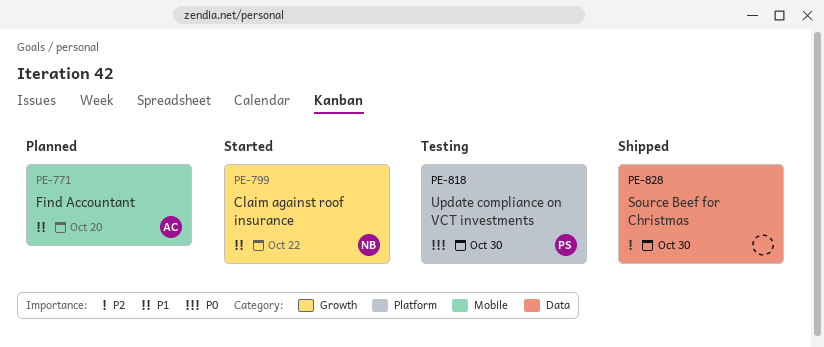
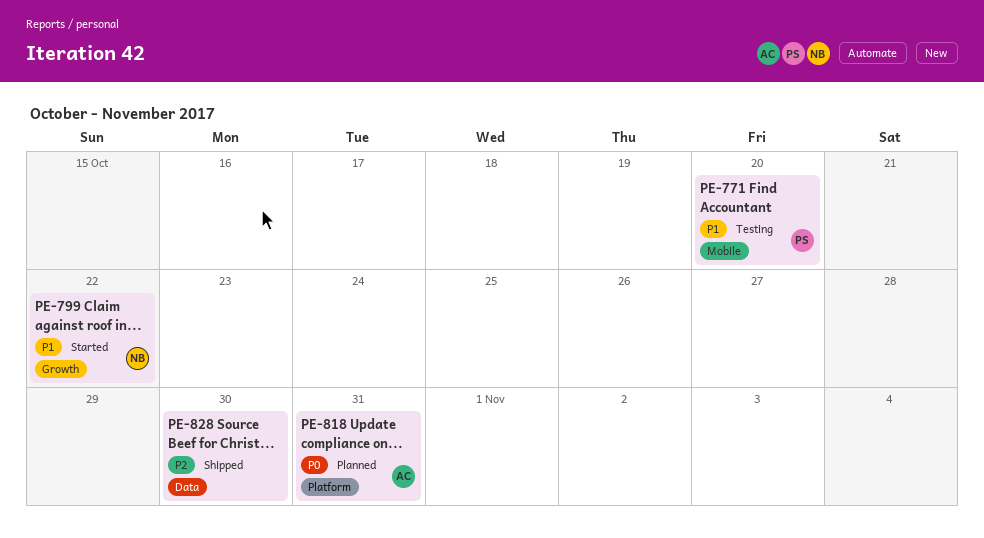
PE-771, status: Planned -> Testing
PE-771, owner: AC -> PS
PE-818, status: Testing -> Planned
PE-818, owner: PS -> AC
PE-818, due: Oct 30 -> Oct 31

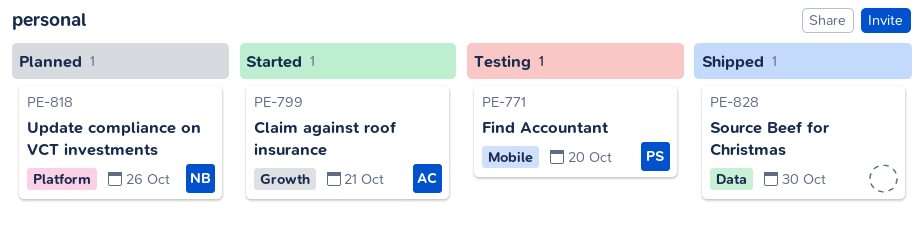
PE-799, owner: NB -> AC
PE-799, due: Oct 22 -> Oct 21
PE-818, owner: AC -> NB
PE-818, due: Oct 31 -> Oct 26

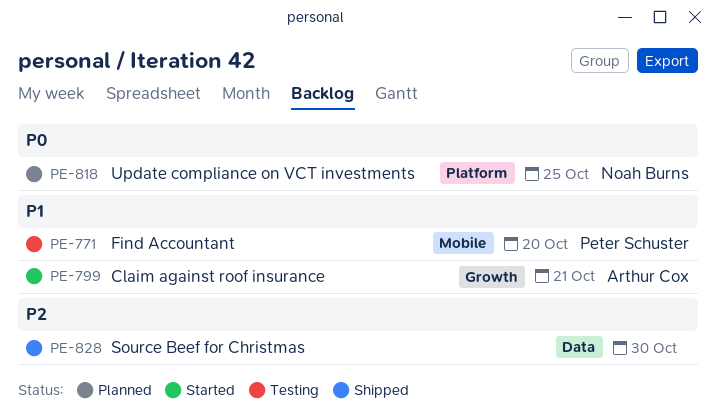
PE-818, due: Oct 26 -> Oct 25

